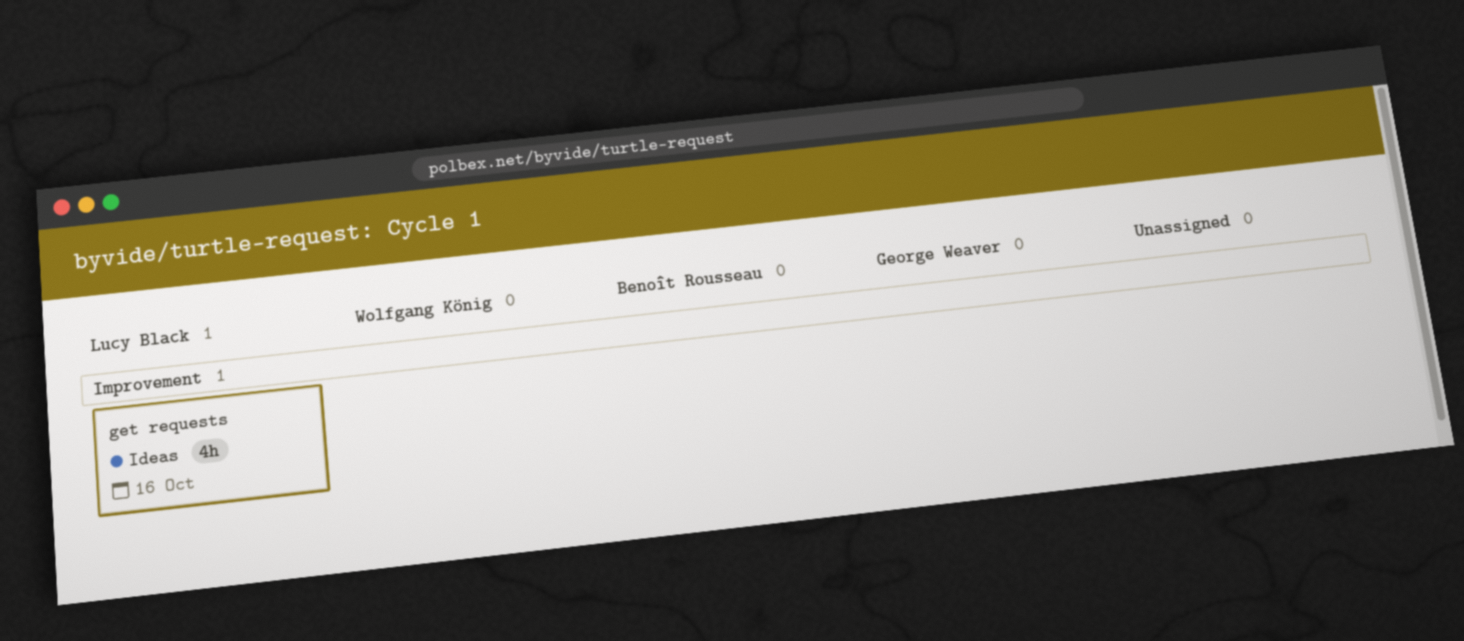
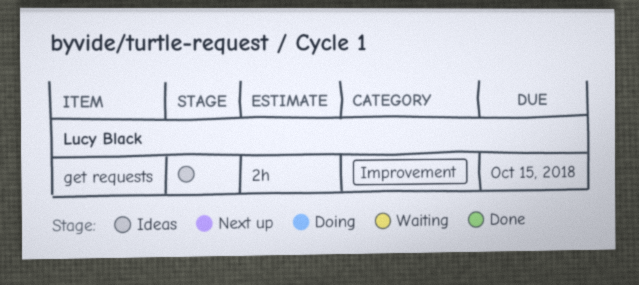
get requests, estimate: 4h -> 2h
get requests, due: Oct 16 -> Oct 15

